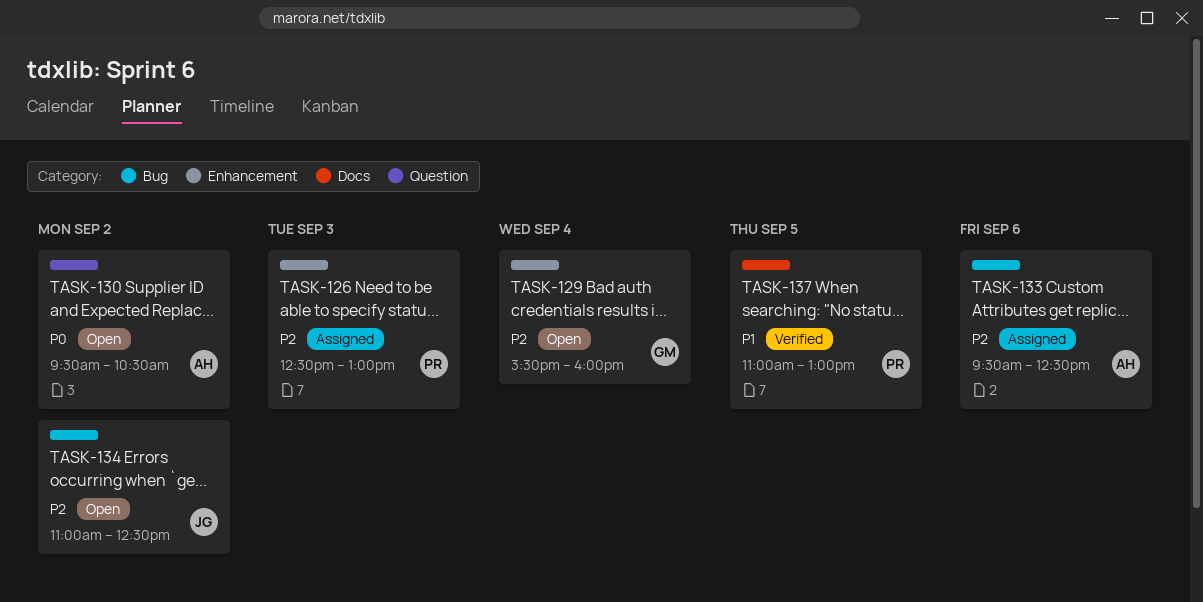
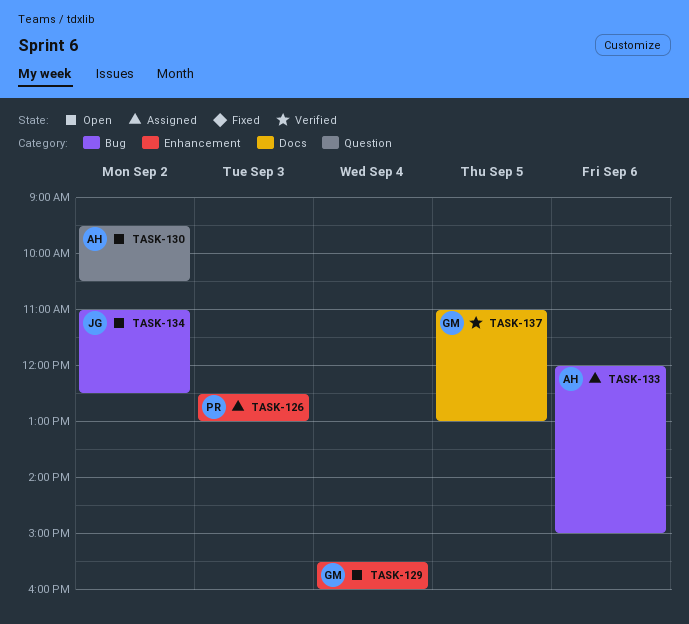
TASK-133, begins: 09:30 -> 12:00
TASK-133, ends: 12:30 -> 15:00
TASK-137, owner: PR -> GM

